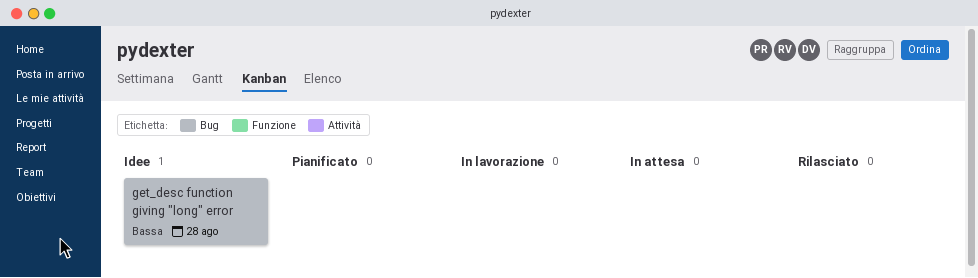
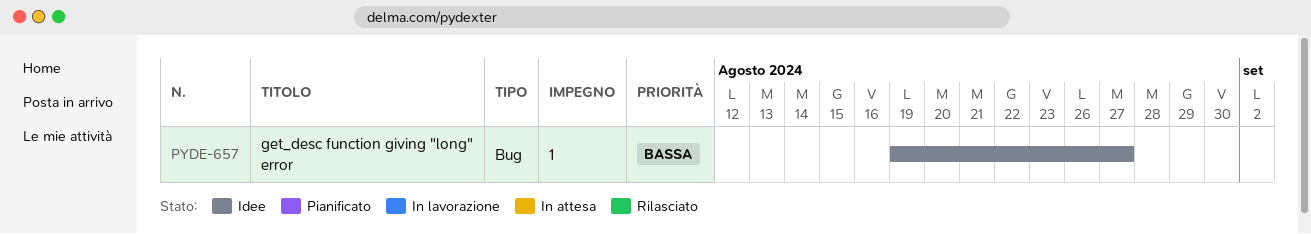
get_desc function giving "long" error, due: Aug 28 -> Aug 27

